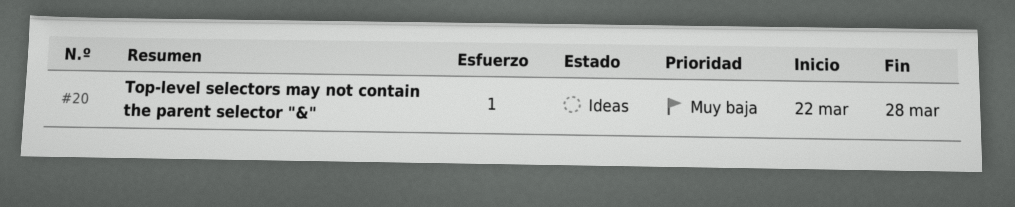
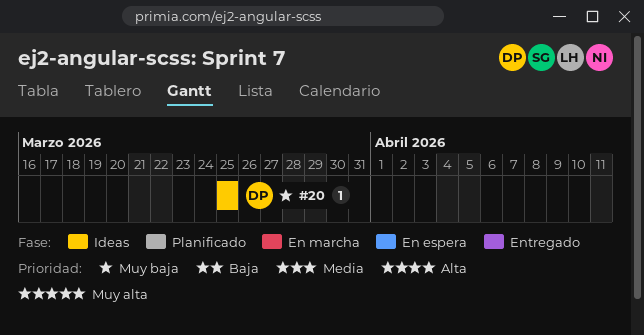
#20, start: Mar 22 -> Mar 25
#20, due: Mar 28 -> Mar 25

